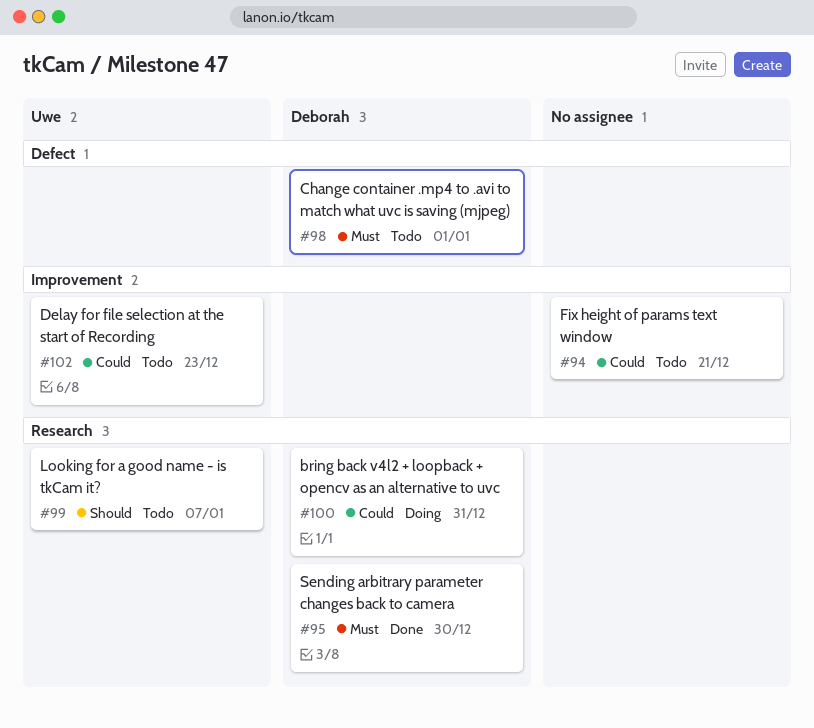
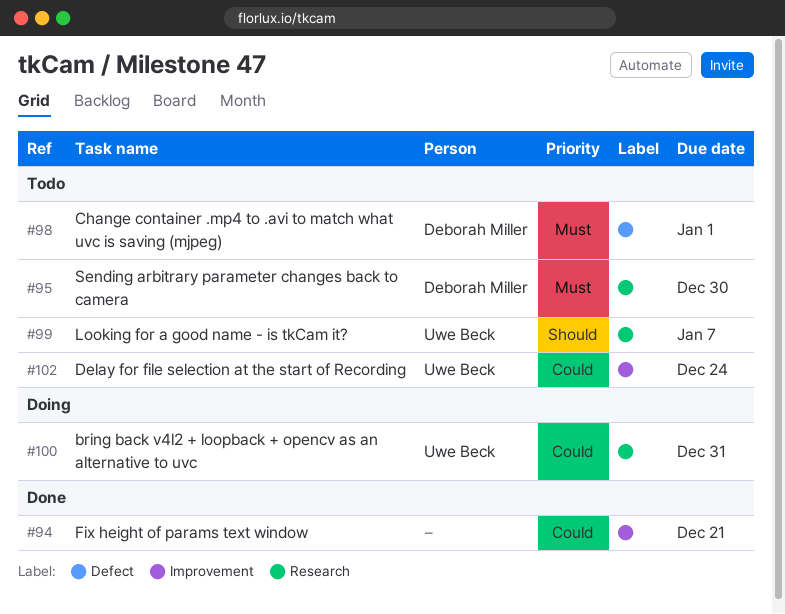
#94, status: Todo -> Done
#95, status: Done -> Todo
#100, owner: Deborah Miller -> Uwe Beck
#102, due: Dec 23 -> Dec 24

